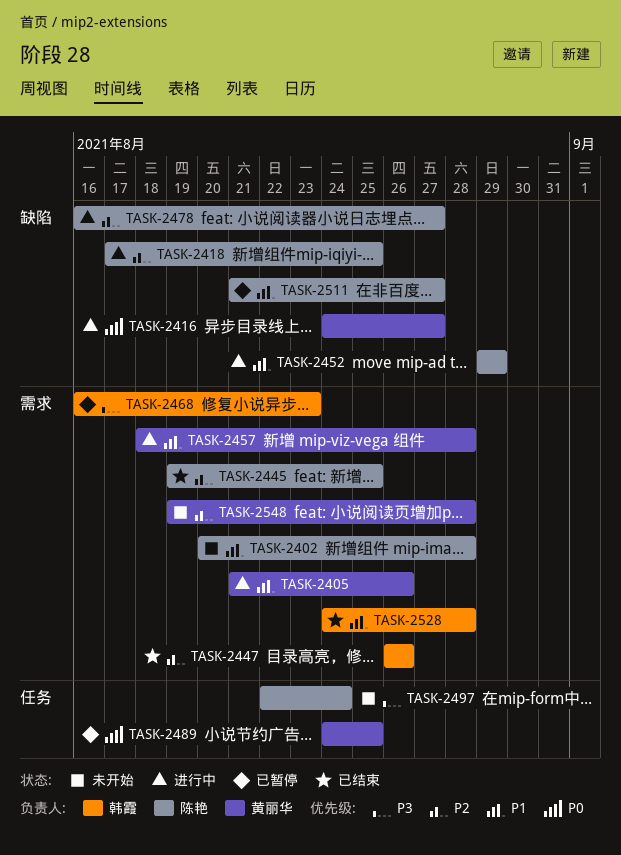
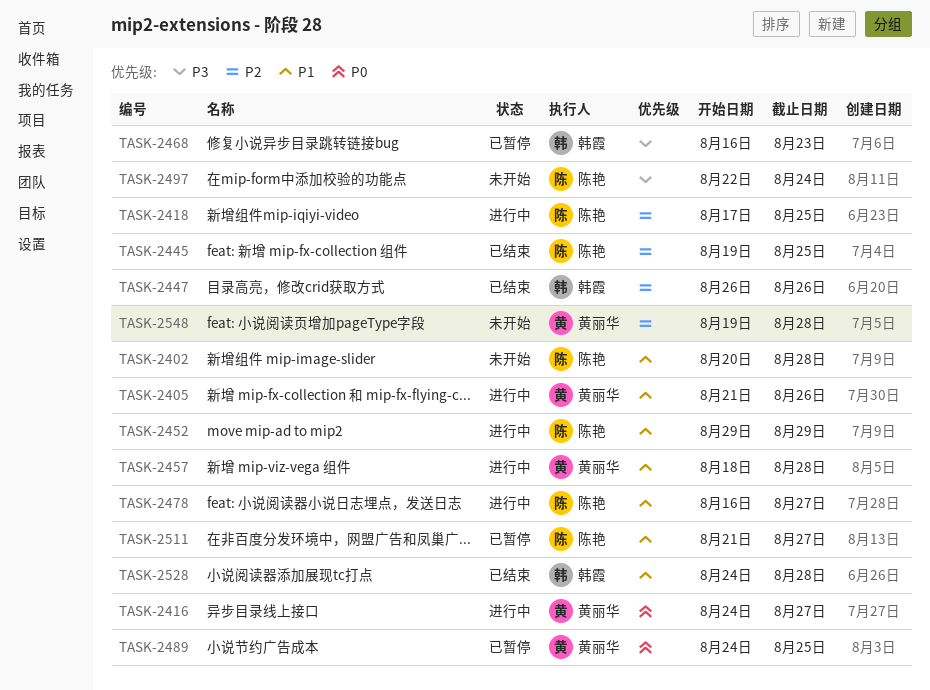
TASK-2478, priority: P2 -> P1

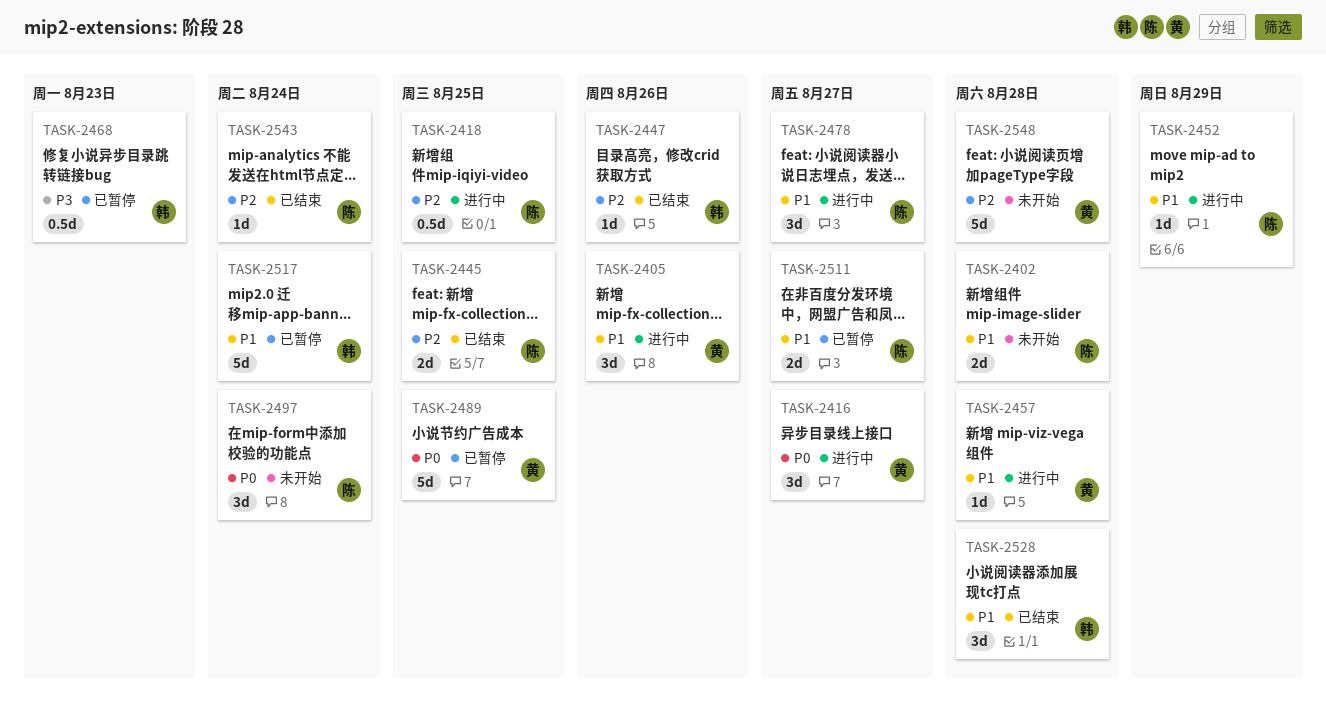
TASK-2497, priority: P3 -> P0
TASK-2517: none -> present
TASK-2543: none -> present

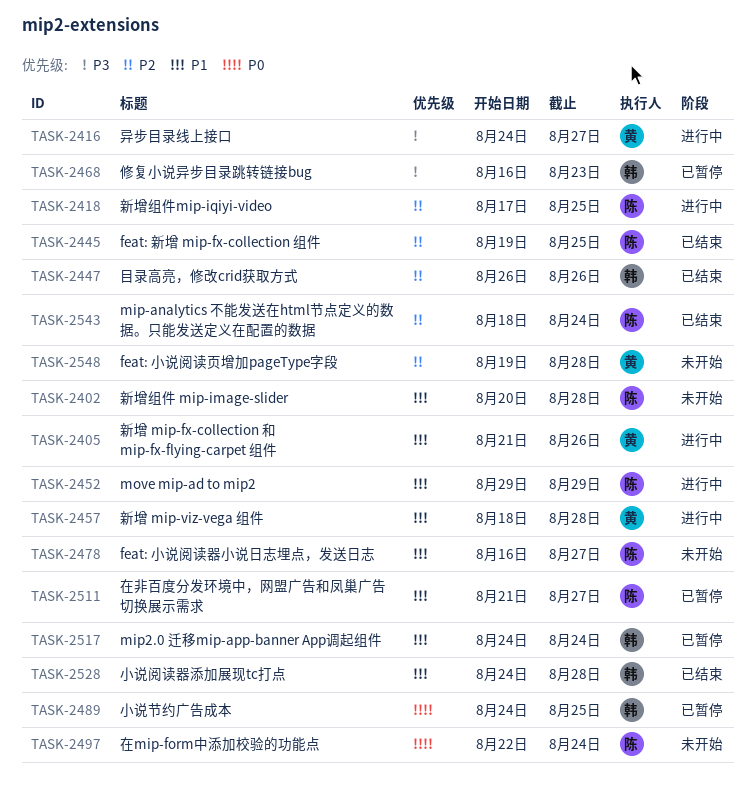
TASK-2416, priority: P0 -> P3
TASK-2478, status: 进行中 -> 未开始
TASK-2489, owner: 黄 -> 韩

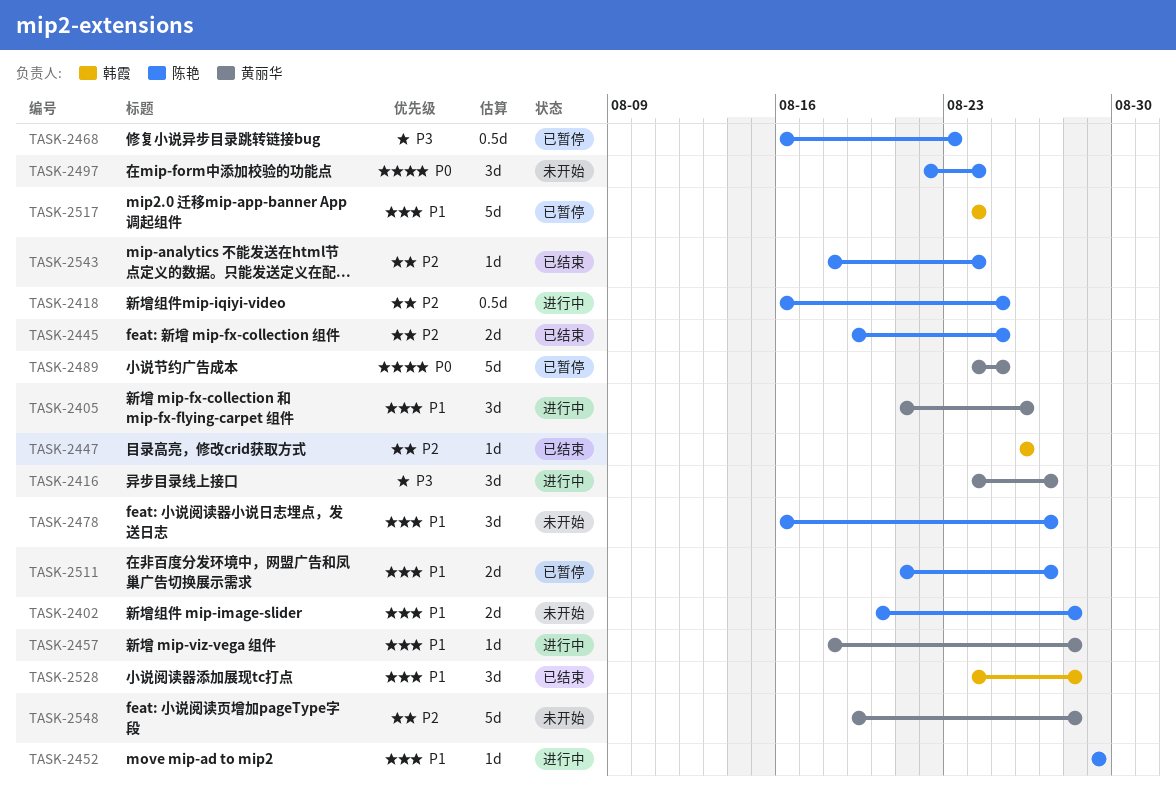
TASK-2418, start: Aug 17 -> Aug 16
TASK-2468, owner: 韩霞 -> 陈艳
TASK-2489, owner: 韩霞 -> 黄丽华

